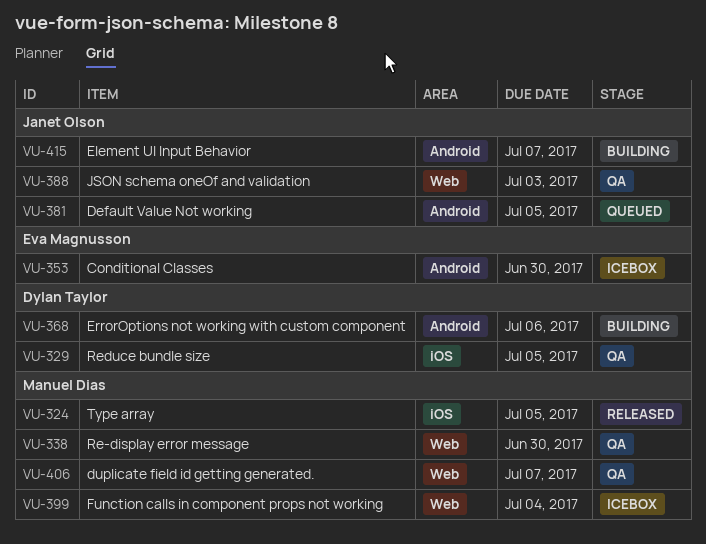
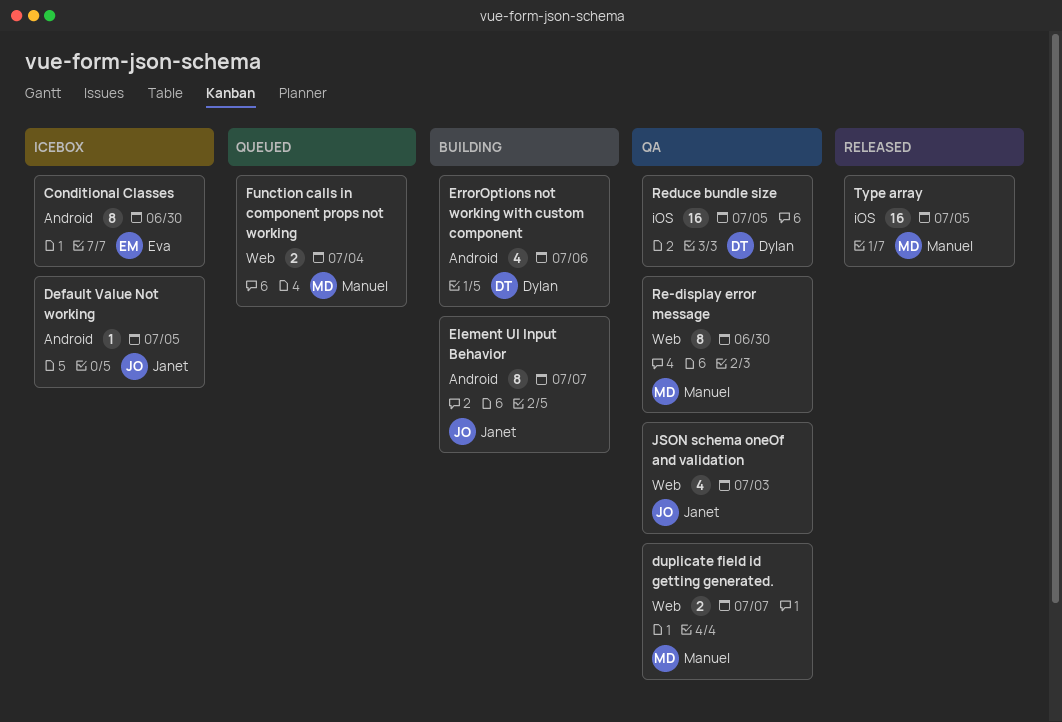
Default Value Not working, status: Queued -> Icebox
Function calls in component props not working, status: Icebox -> Queued

